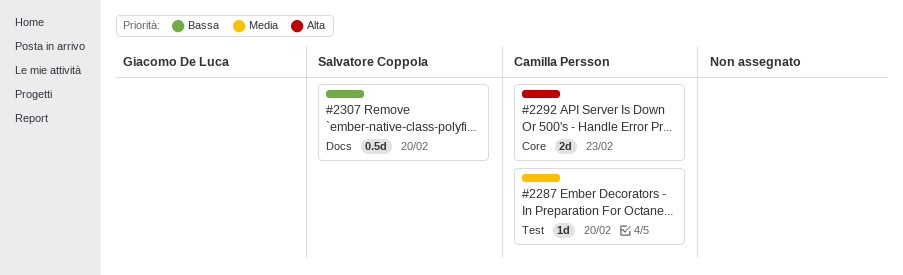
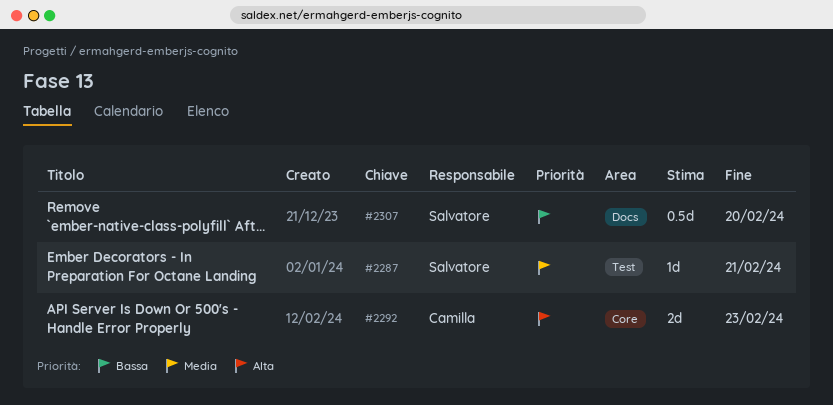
#2287, owner: Camilla Persson -> Salvatore Coppola
#2287, due: Feb 20 -> Feb 21

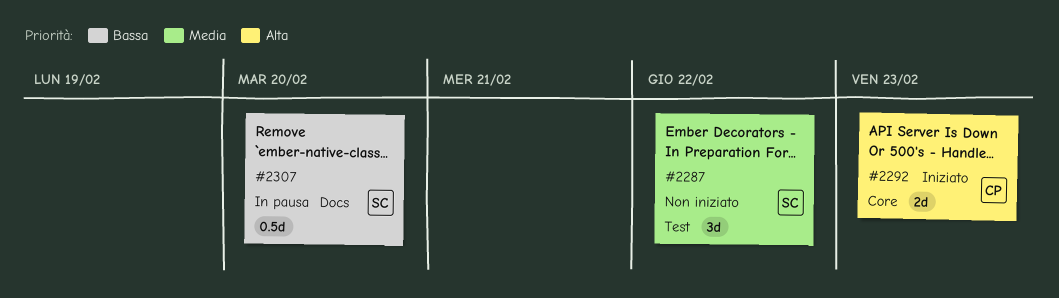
#2287, estimate: 1d -> 3d
#2287, due: Feb 21 -> Feb 22

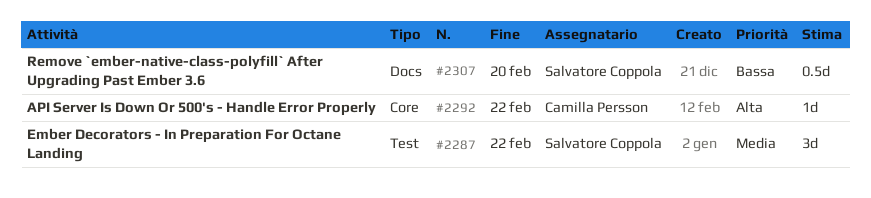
#2292, estimate: 2d -> 1d
#2292, due: Feb 23 -> Feb 22

